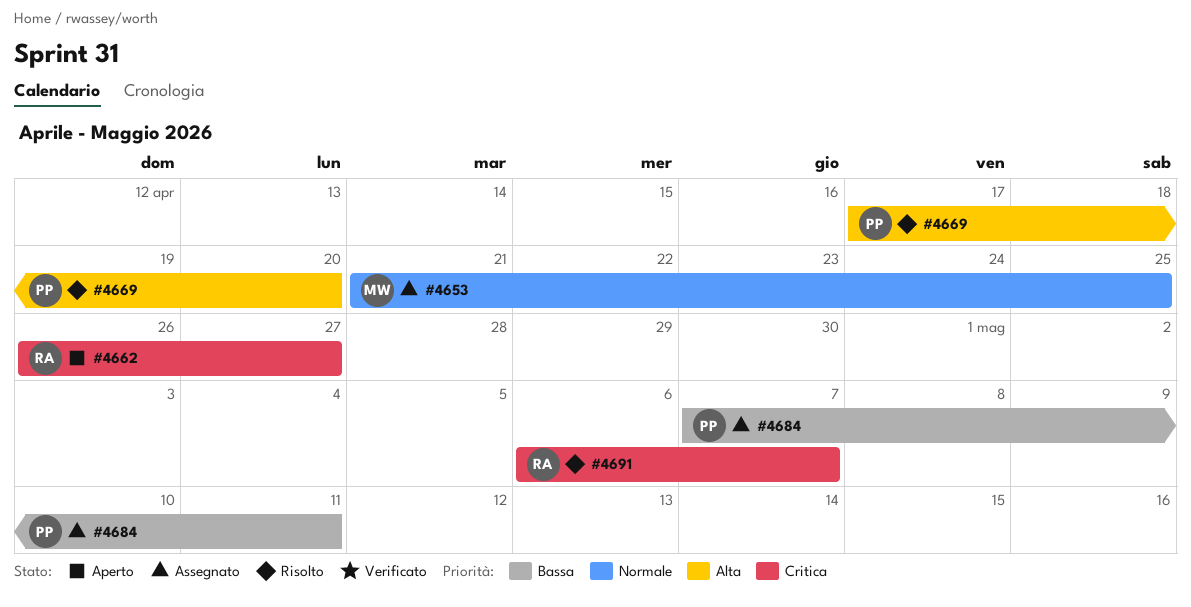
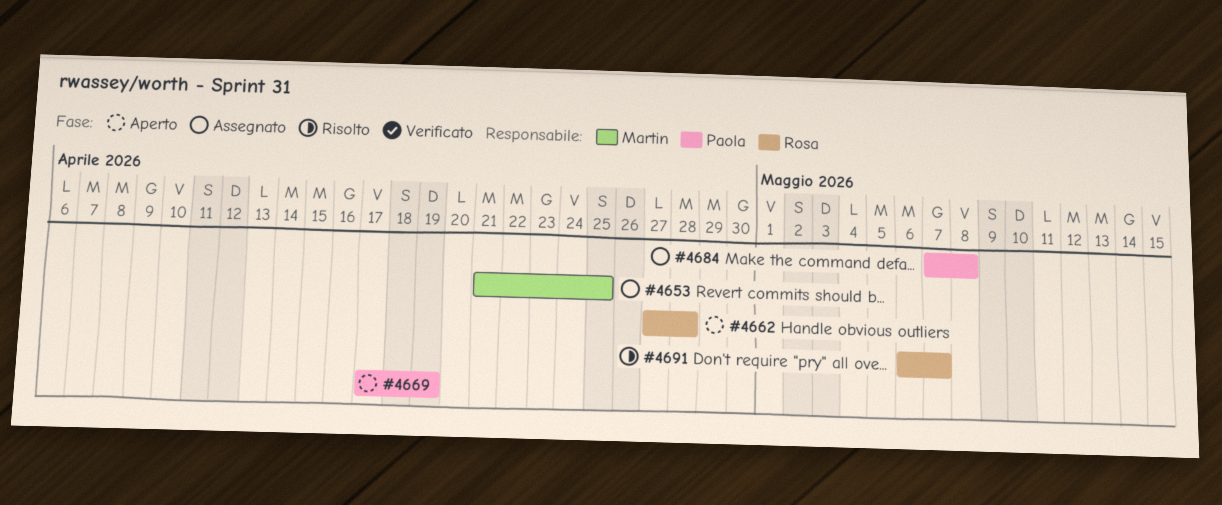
#4662, start: Apr 26 -> Apr 27
#4662, due: Apr 27 -> Apr 28
#4669, status: Risolto -> Aperto
#4669, due: Apr 20 -> Apr 19
#4684, due: May 11 -> May 8

